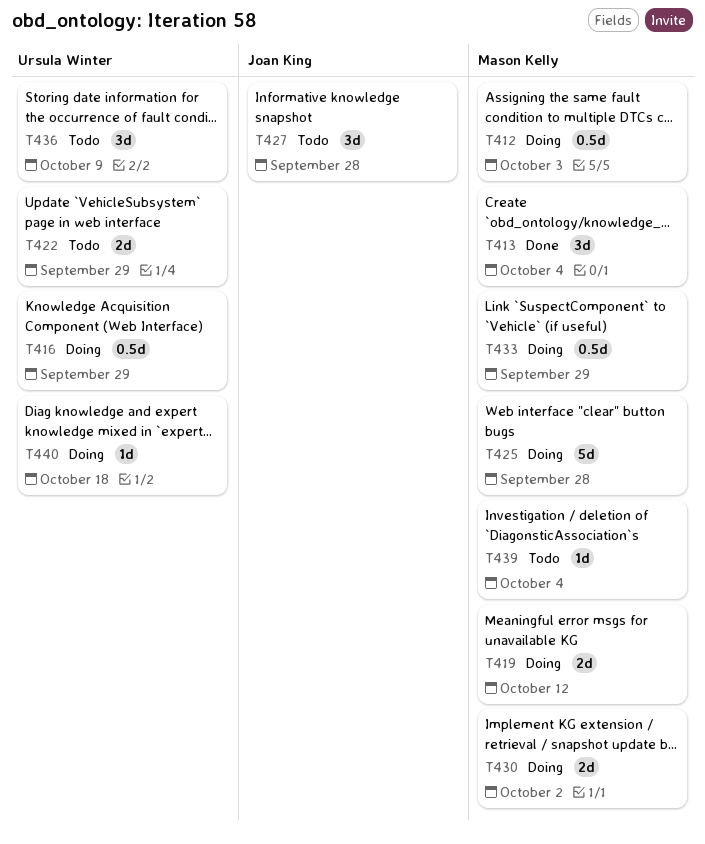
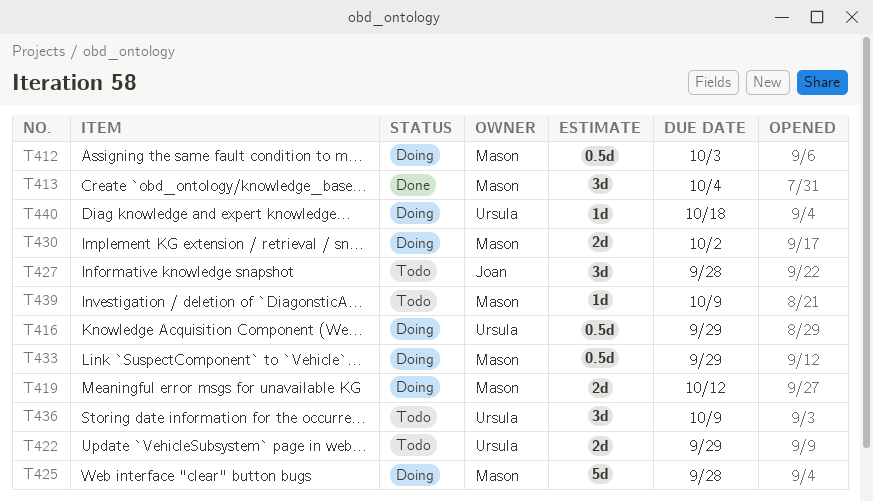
T439, due: Oct 4 -> Oct 9

